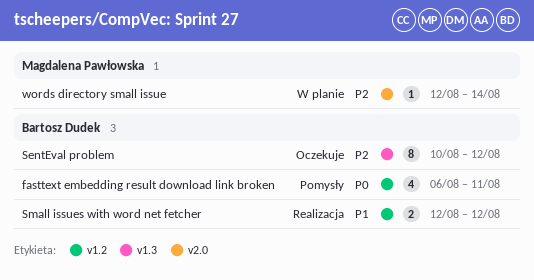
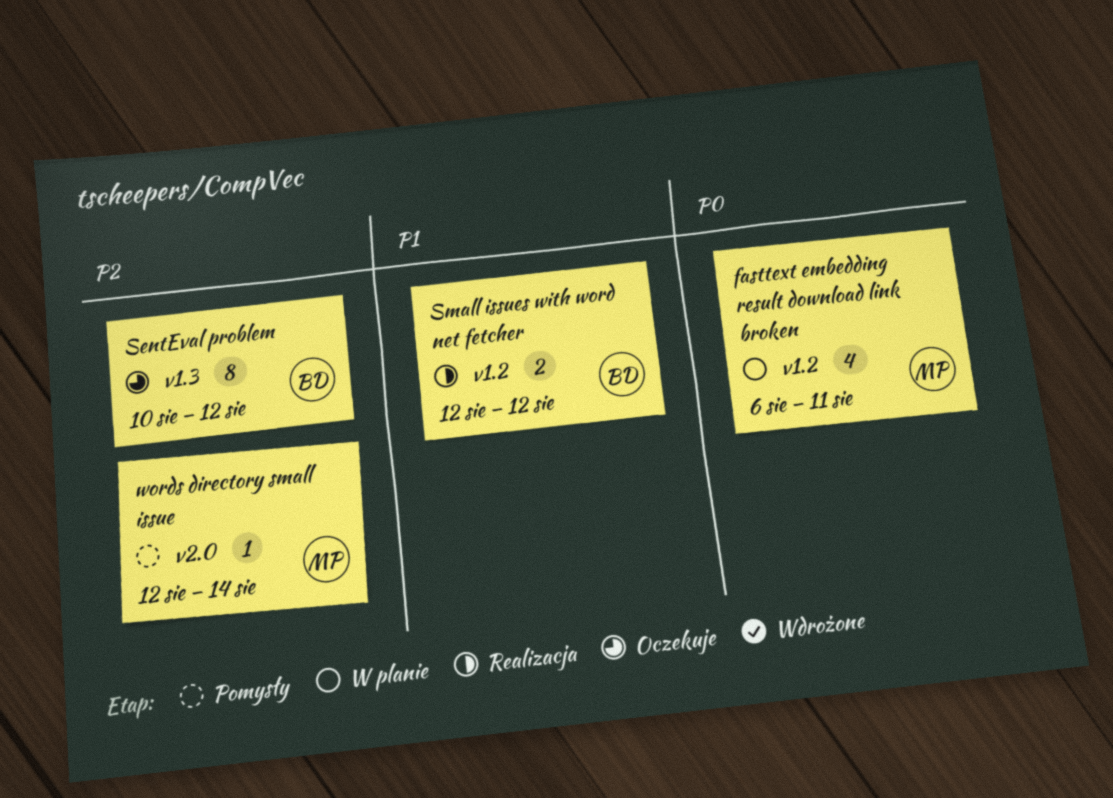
fasttext embedding result download link broken, status: Pomysły -> W planie
fasttext embedding result download link broken, owner: Bartosz Dudek -> Magdalena Pawłowska
words directory small issue, status: W planie -> Pomysły

